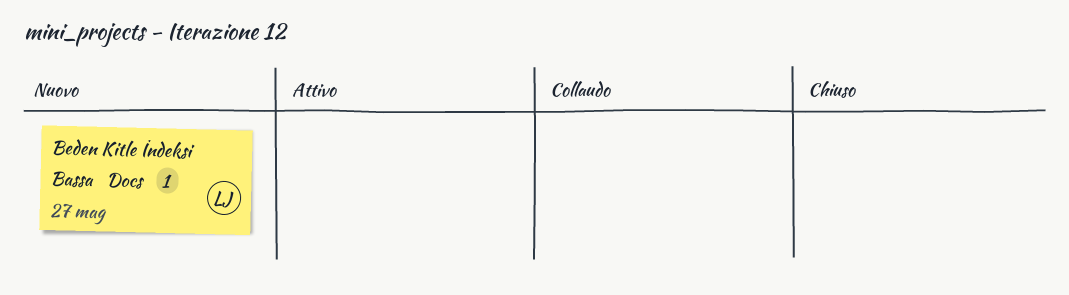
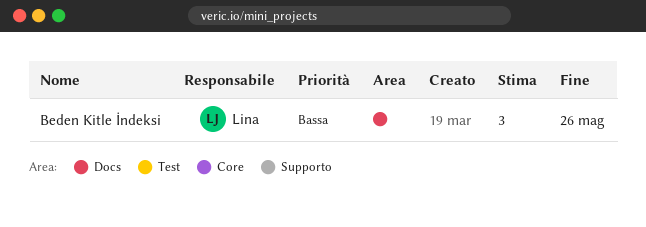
Beden Kitle İndeksi, estimate: 1 -> 3
Beden Kitle İndeksi, due: May 27 -> May 26

